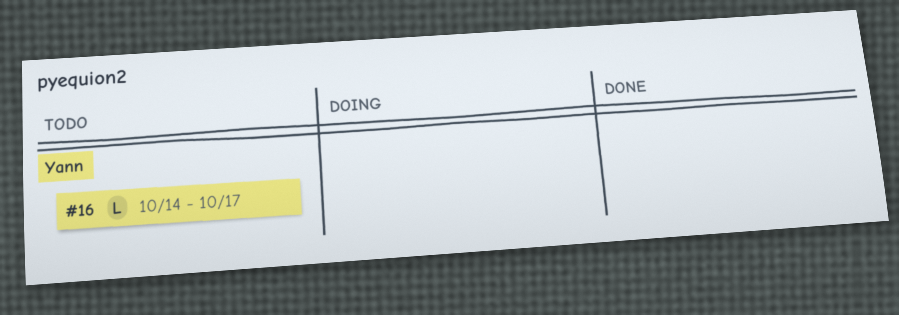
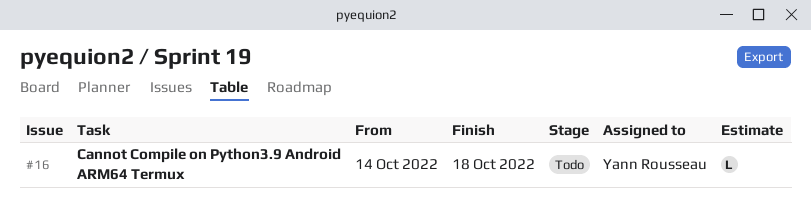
#16, due: Oct 17 -> Oct 18

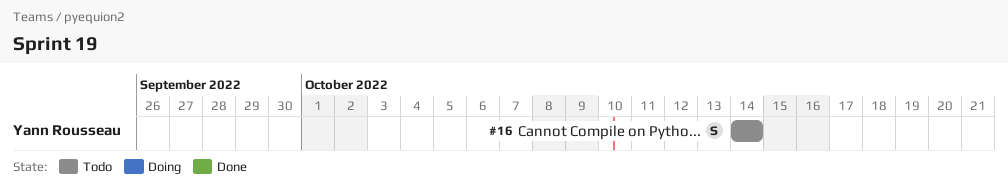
#16, estimate: L -> S
#16, due: Oct 18 -> Oct 14

